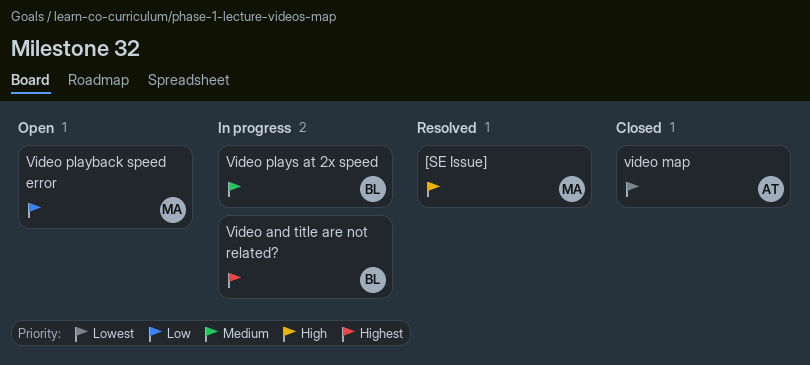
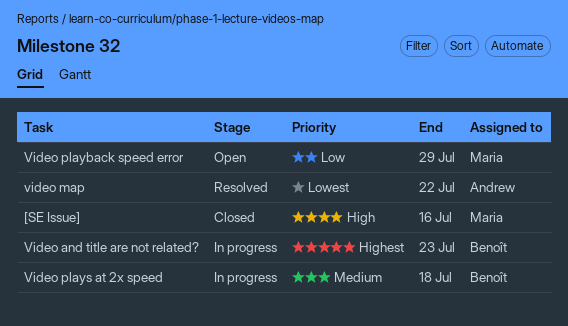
[SE Issue], status: Resolved -> Closed
video map, status: Closed -> Resolved

